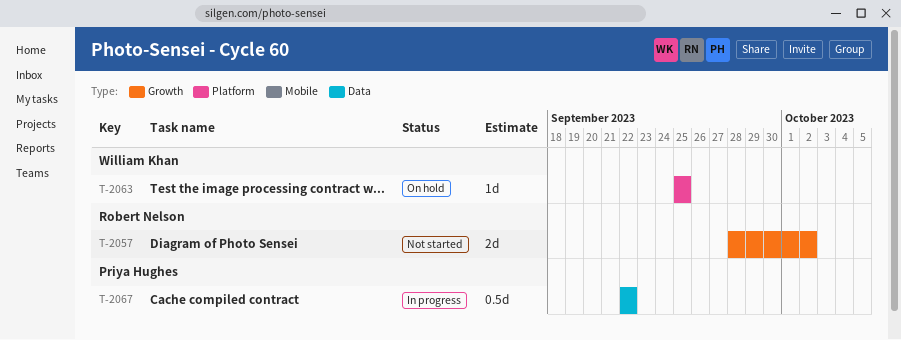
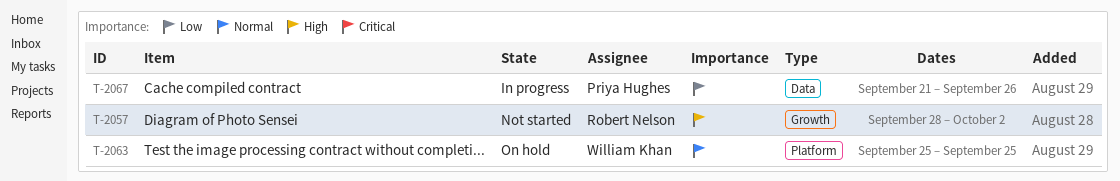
T-2067, start: Sep 22 -> Sep 21
T-2067, due: Sep 22 -> Sep 26

